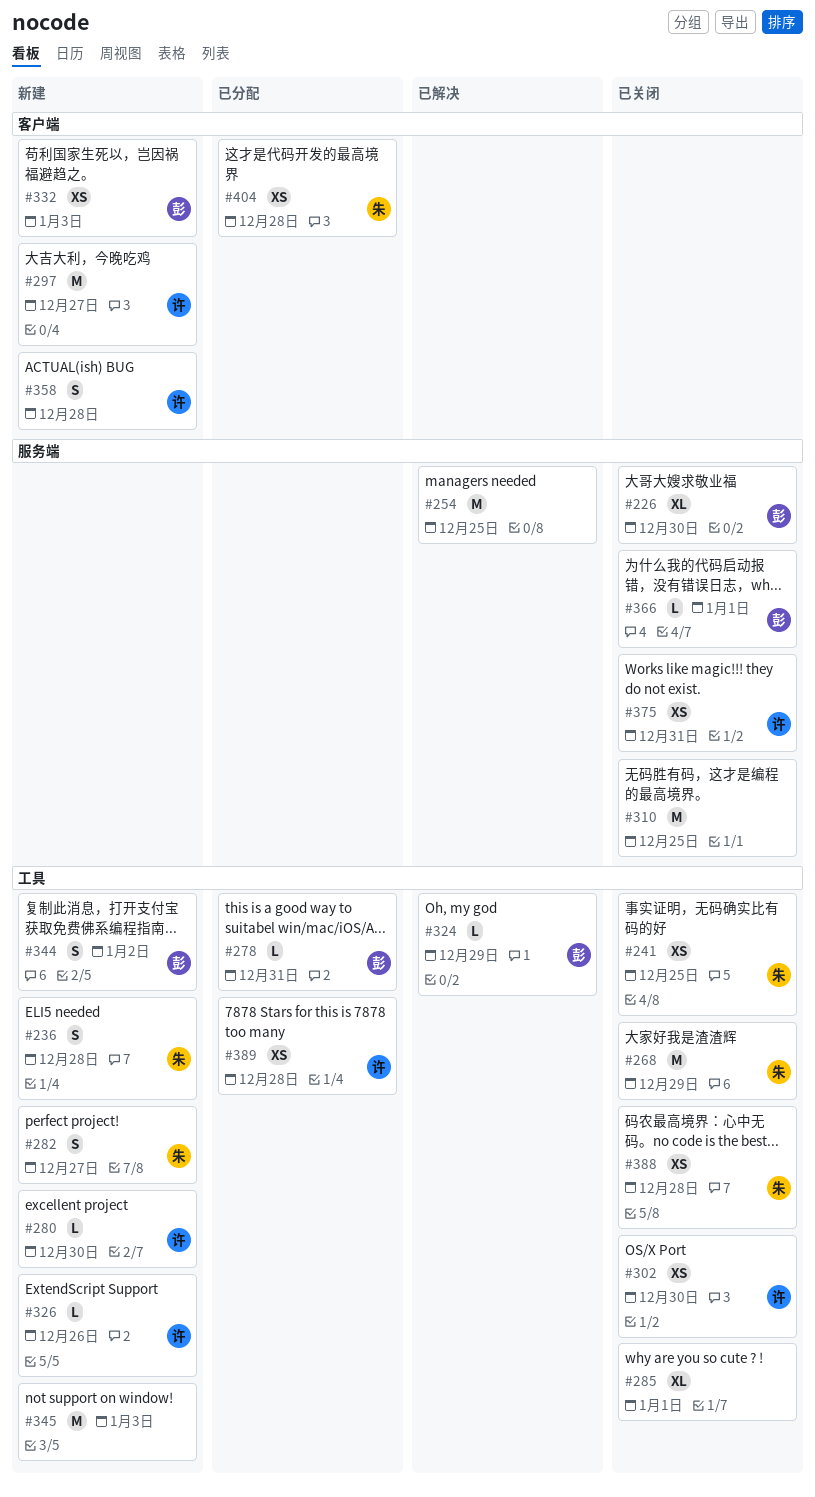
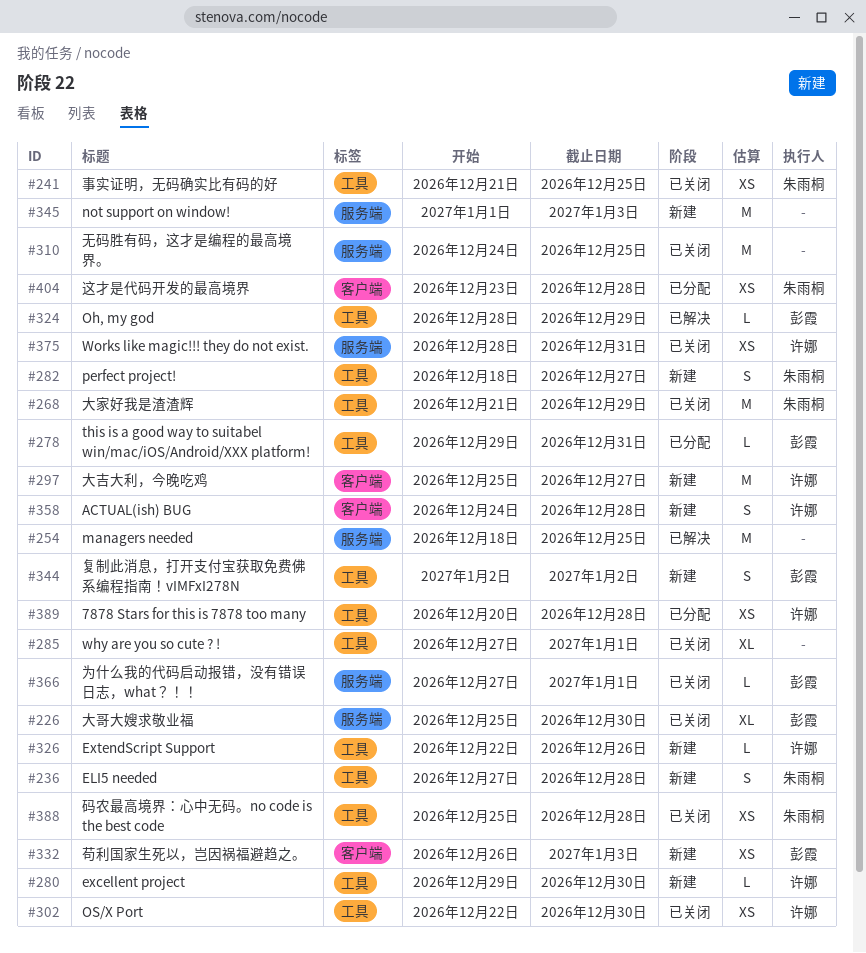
#345, label: 工具 -> 服务端

